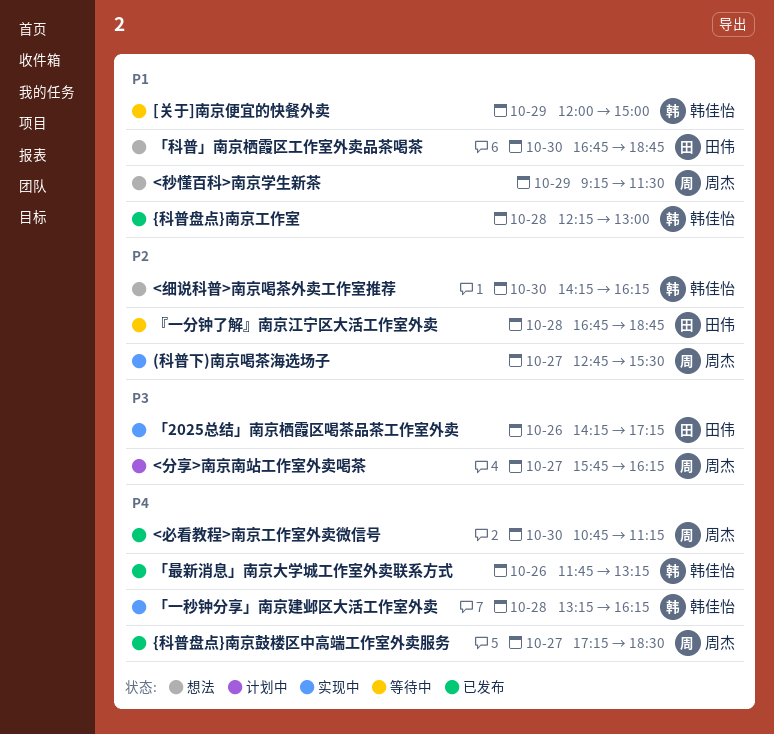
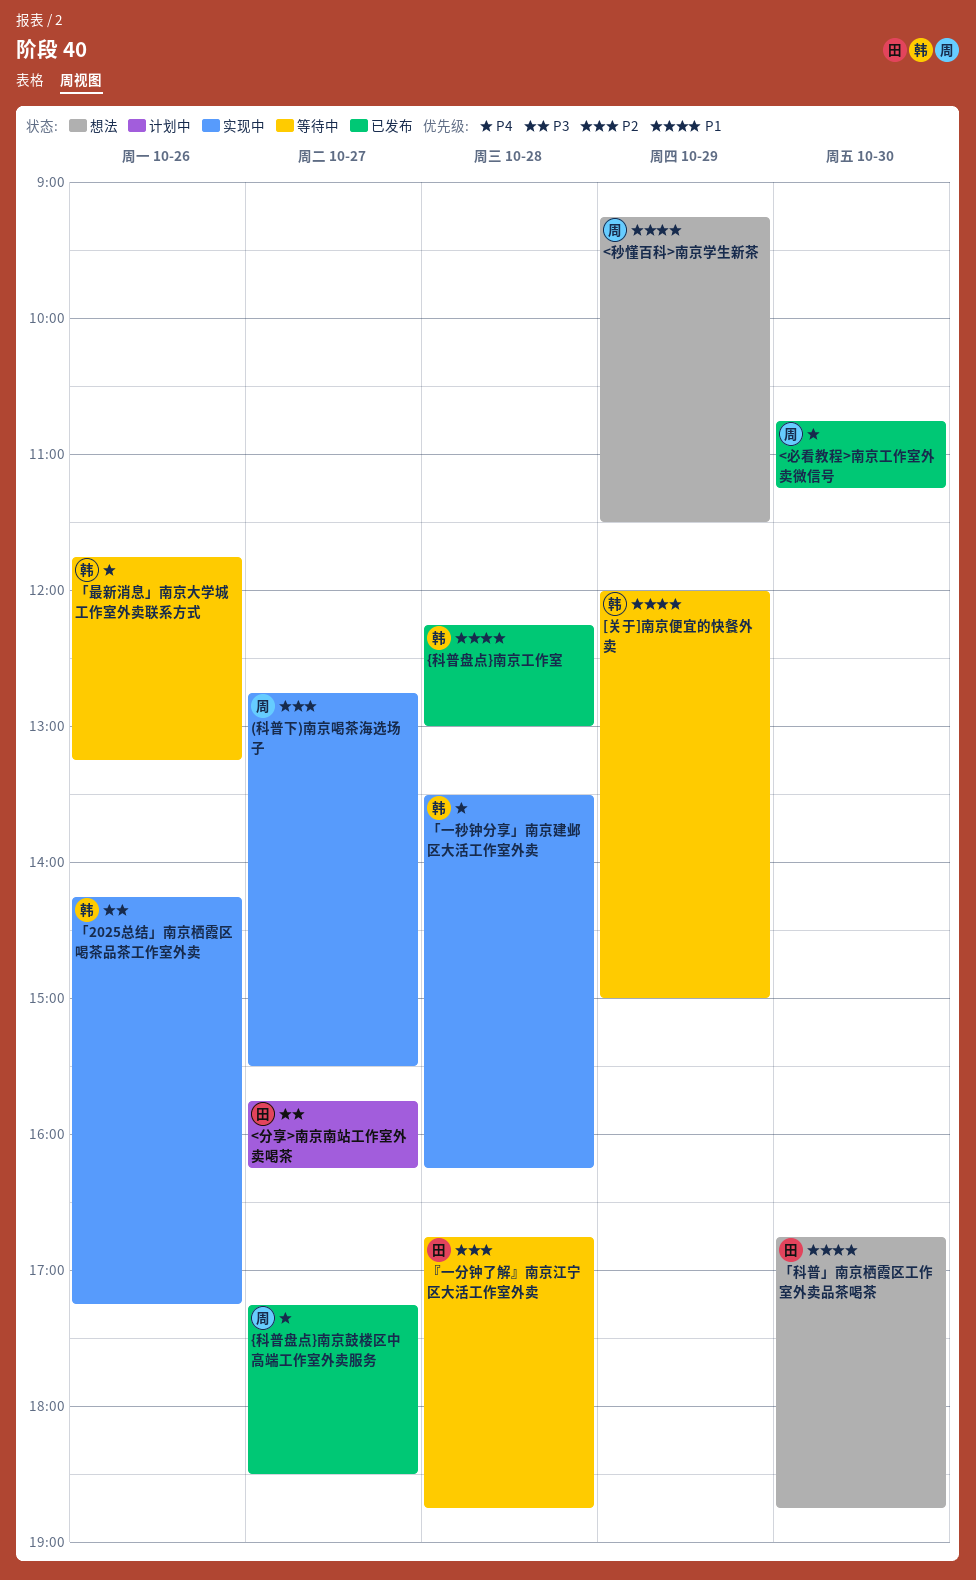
<分享>南京南站工作室外卖喝茶, owner: 周杰 -> 田伟
<细说科普>南京喝茶外卖工作室推荐: present -> none
「2025总结」南京栖霞区喝茶品茶工作室外卖, owner: 田伟 -> 韩佳怡
「一秒钟分享」南京建邺区大活工作室外卖, begins: 13:15 -> 13:30
「最新消息」南京大学城工作室外卖联系方式, status: 已发布 -> 等待中

